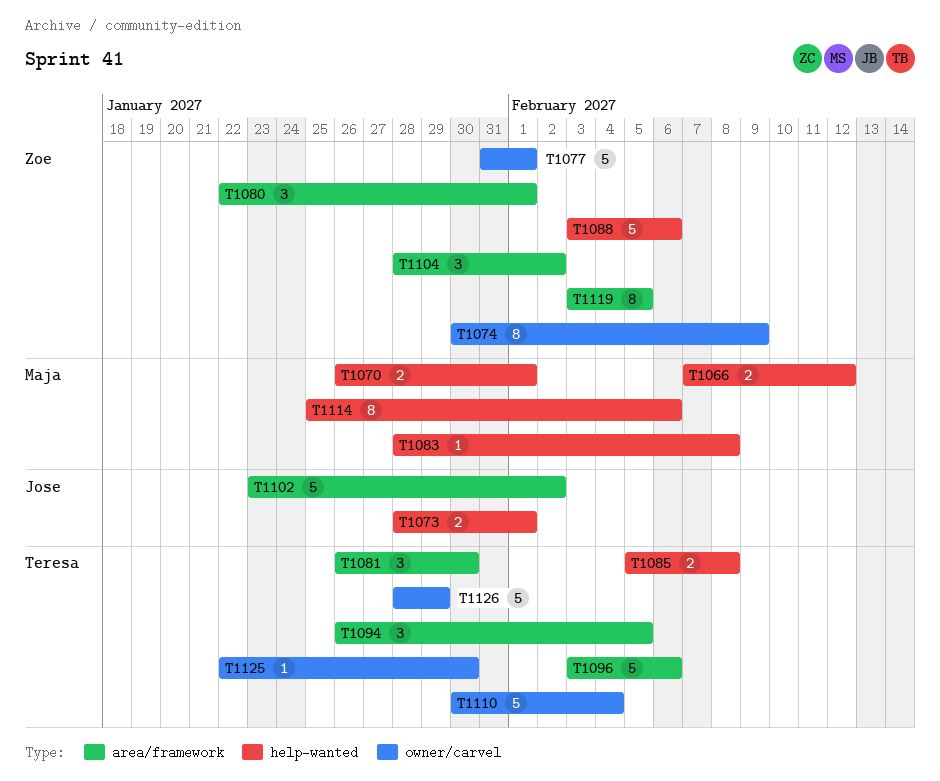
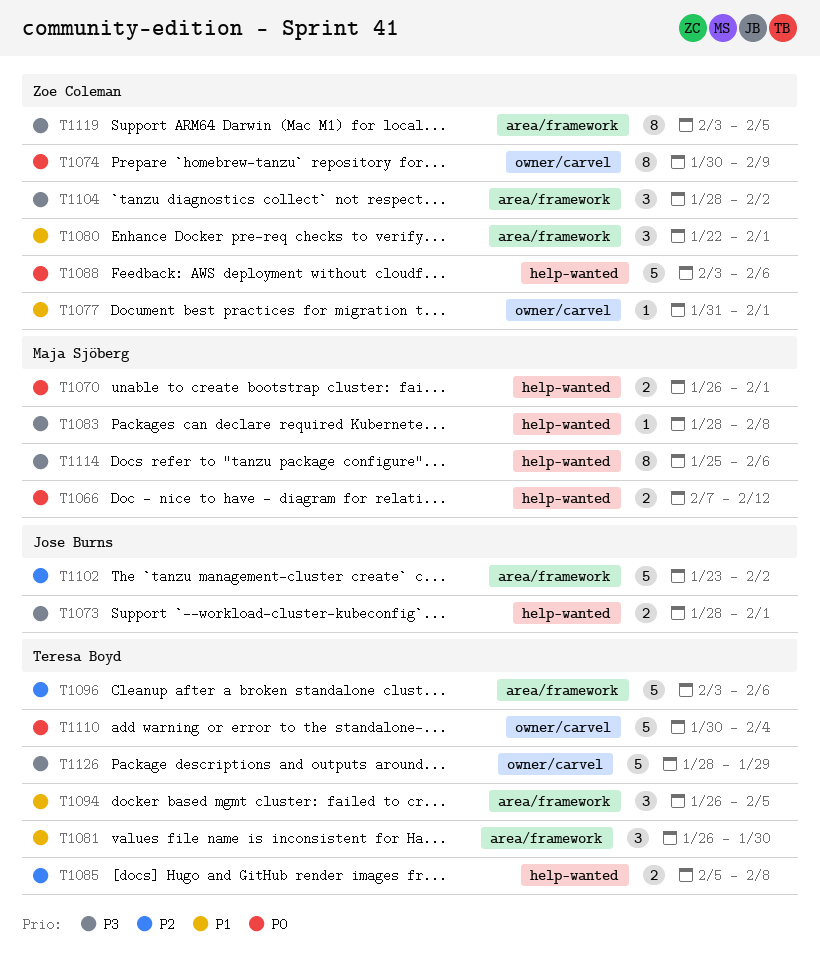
T1077, estimate: 5 -> 1
T1125: present -> none

